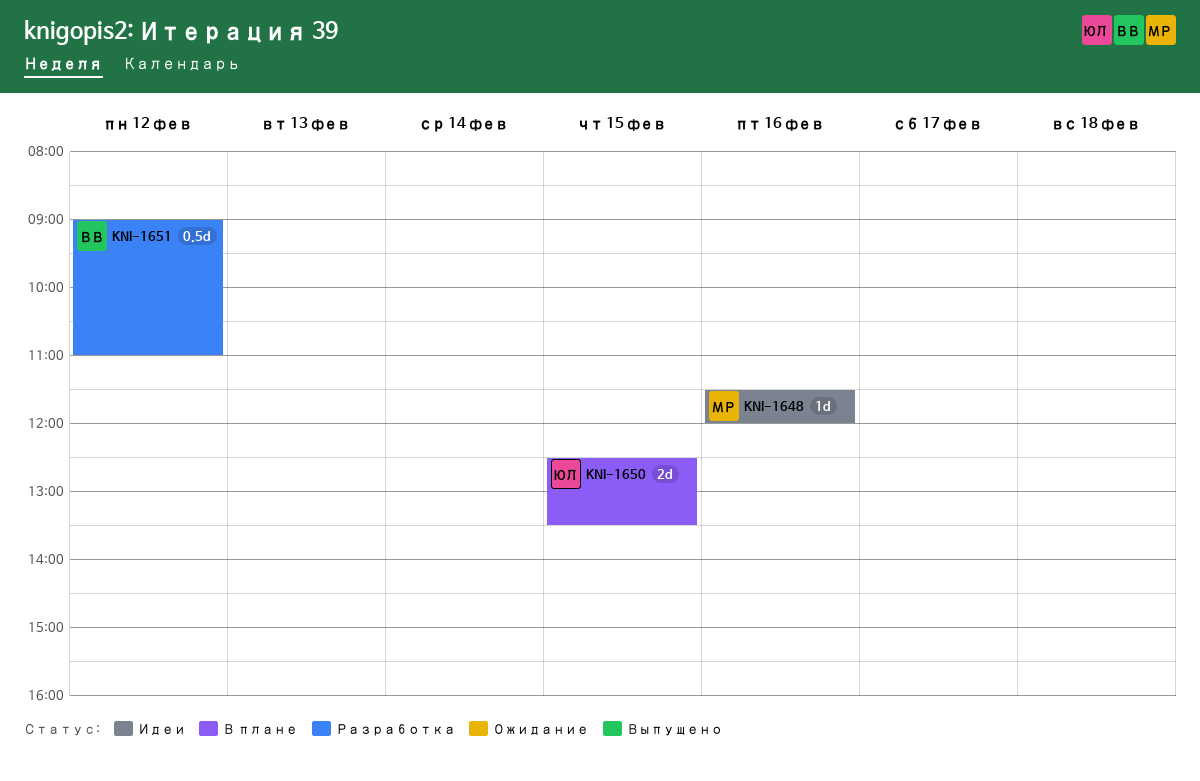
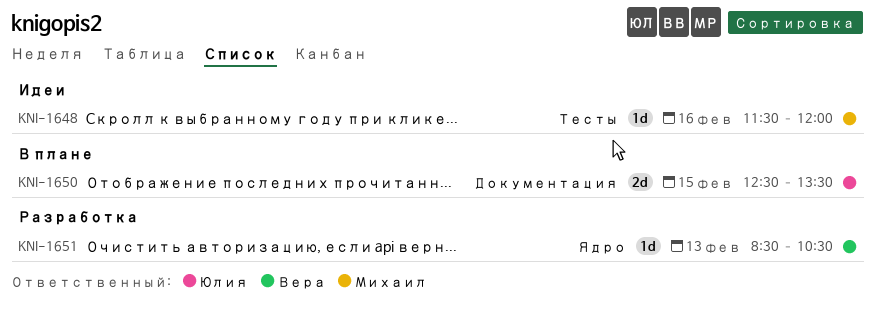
KNI-1651, estimate: 0.5d -> 1d
KNI-1651, day: Feb 12 -> Feb 13
KNI-1651, begins: 09:00 -> 08:30
KNI-1651, ends: 11:00 -> 10:30

